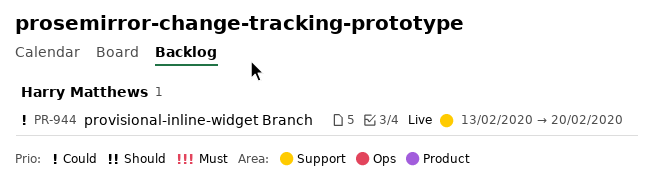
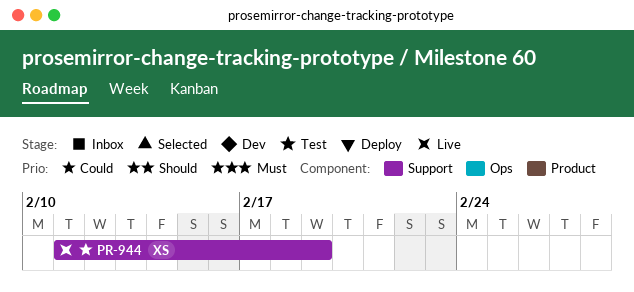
PR-944, start: Feb 13 -> Feb 11
PR-944, due: Feb 20 -> Feb 19

